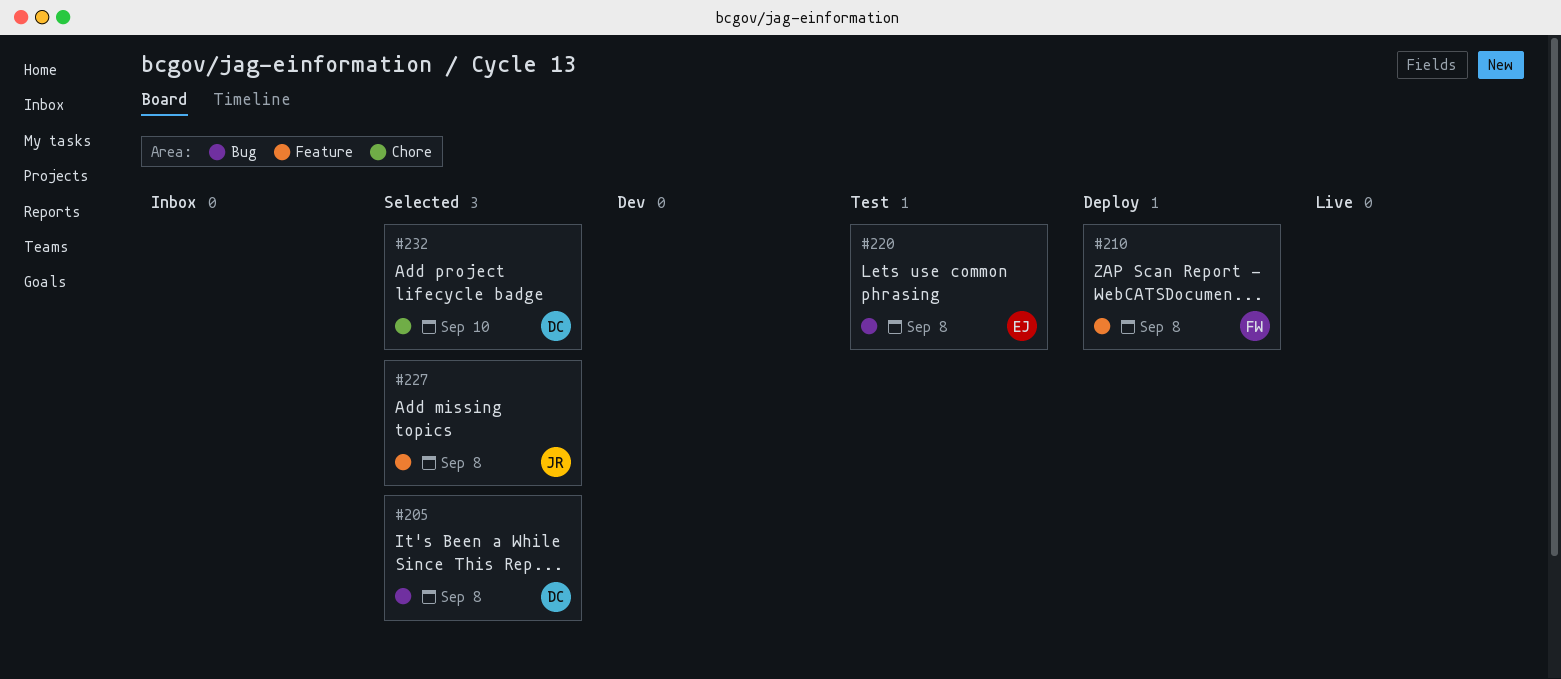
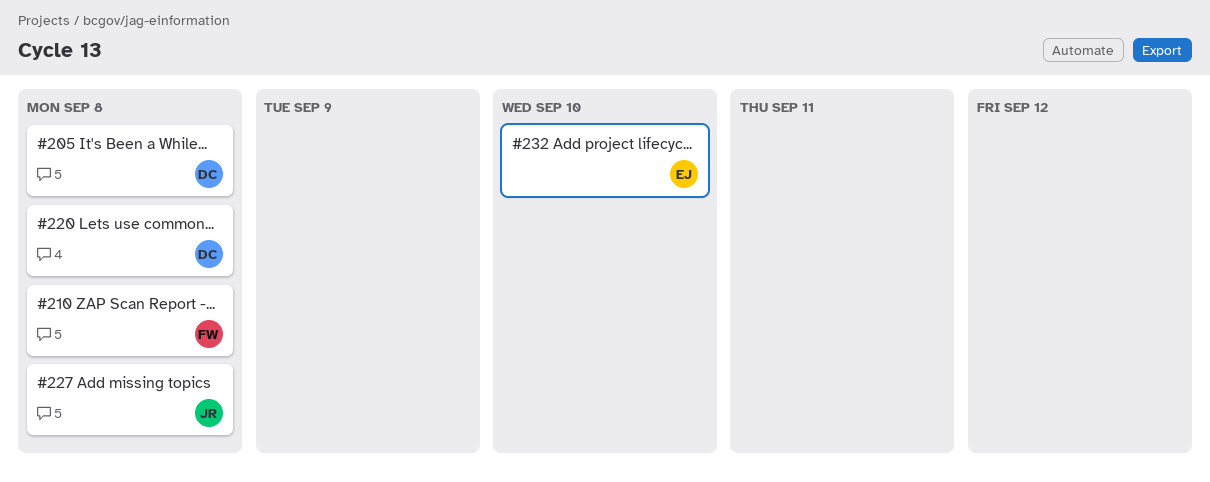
#220, owner: EJ -> DC
#232, owner: DC -> EJ

